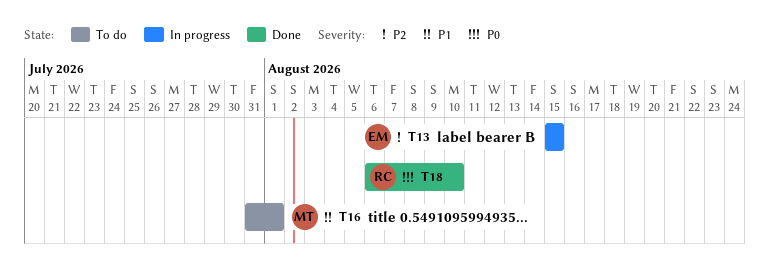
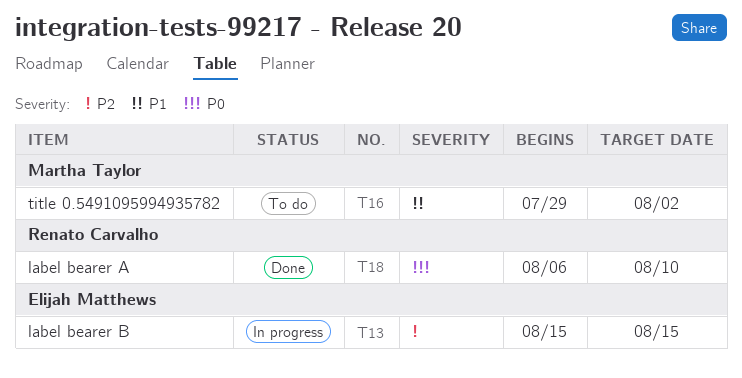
T16, start: Jul 31 -> Jul 29
T16, due: Aug 1 -> Aug 2

